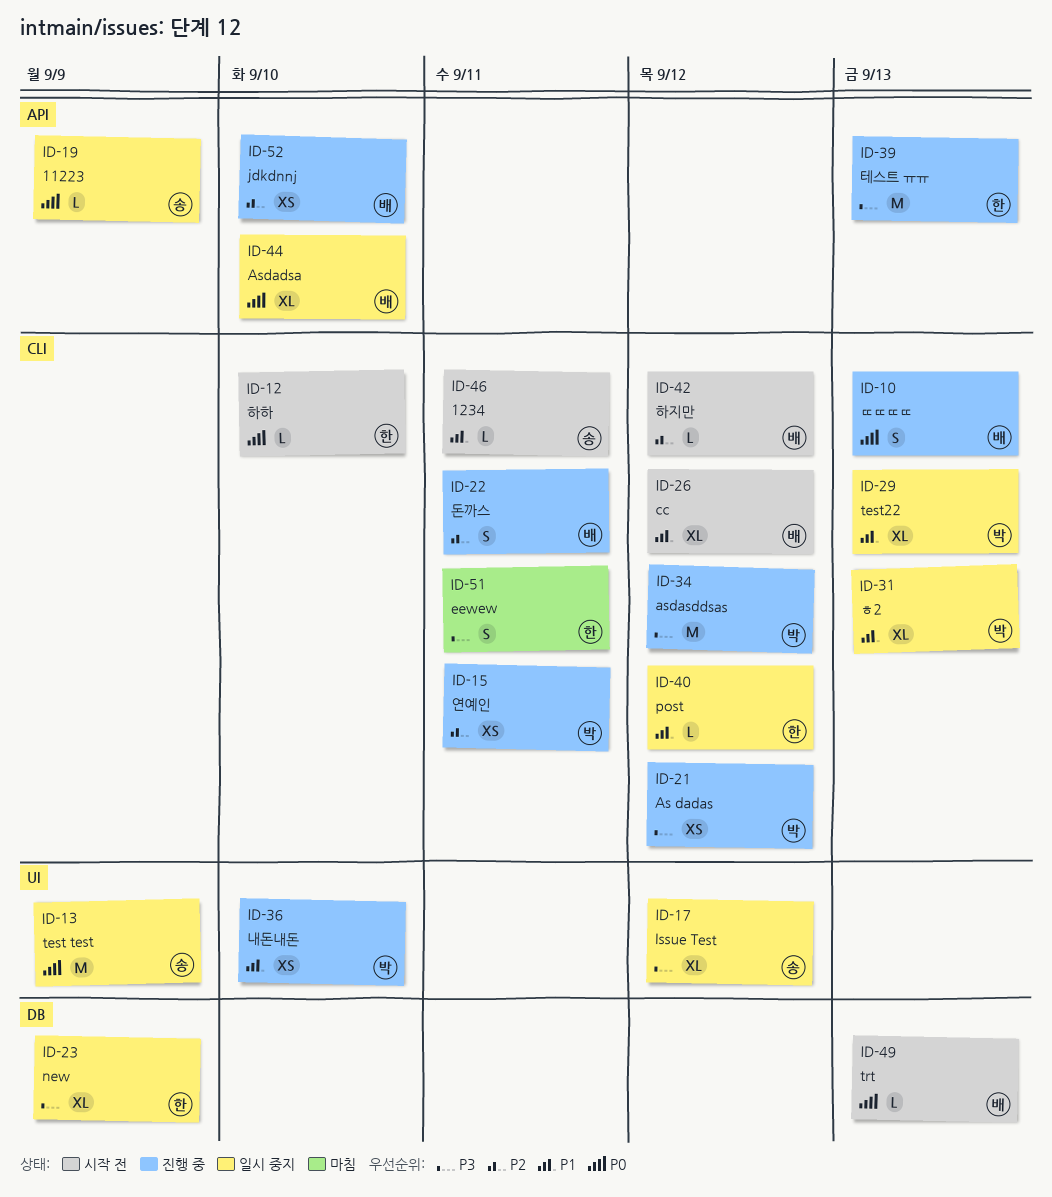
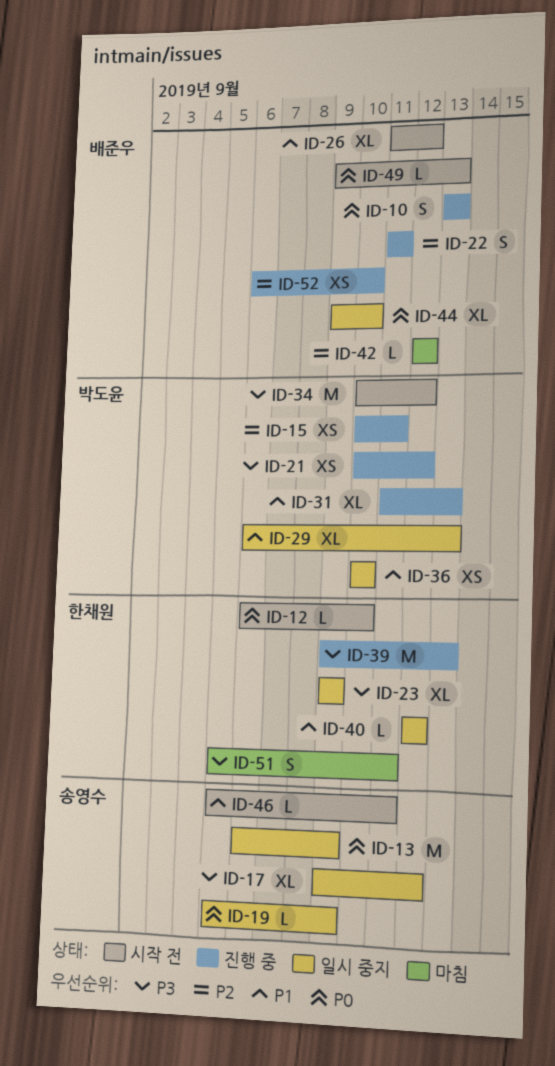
ID-31, status: 일시 중지 -> 진행 중
ID-34, status: 진행 중 -> 시작 전
ID-36, status: 진행 중 -> 일시 중지
ID-42, status: 시작 전 -> 마침

